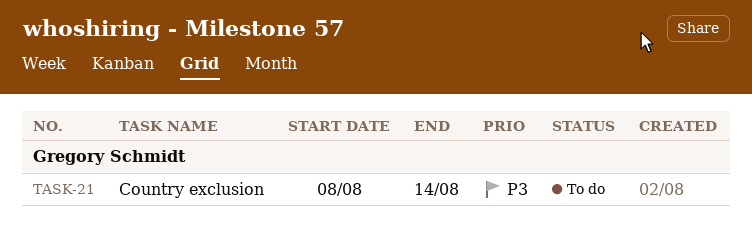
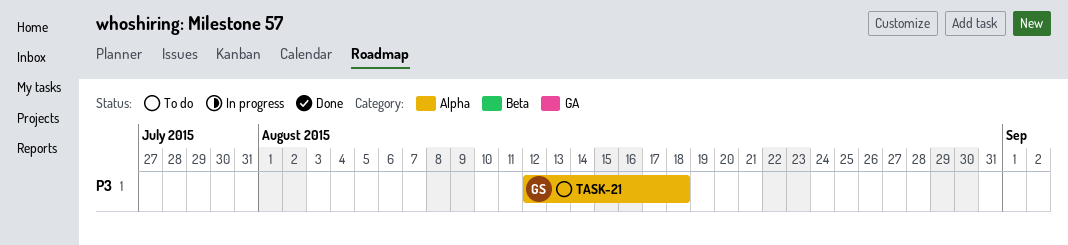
TASK-21, start: Aug 8 -> Aug 12
TASK-21, due: Aug 14 -> Aug 18

